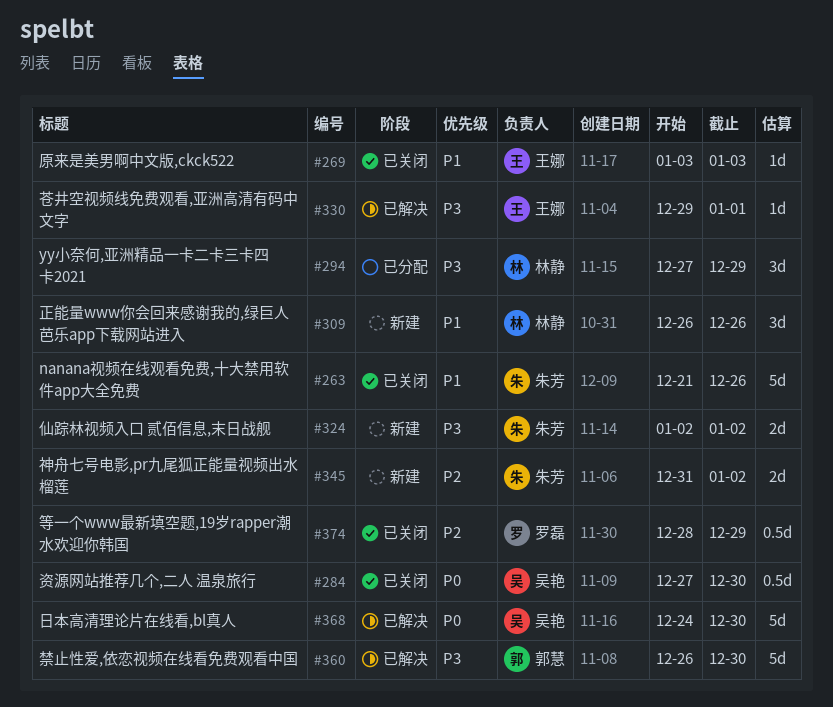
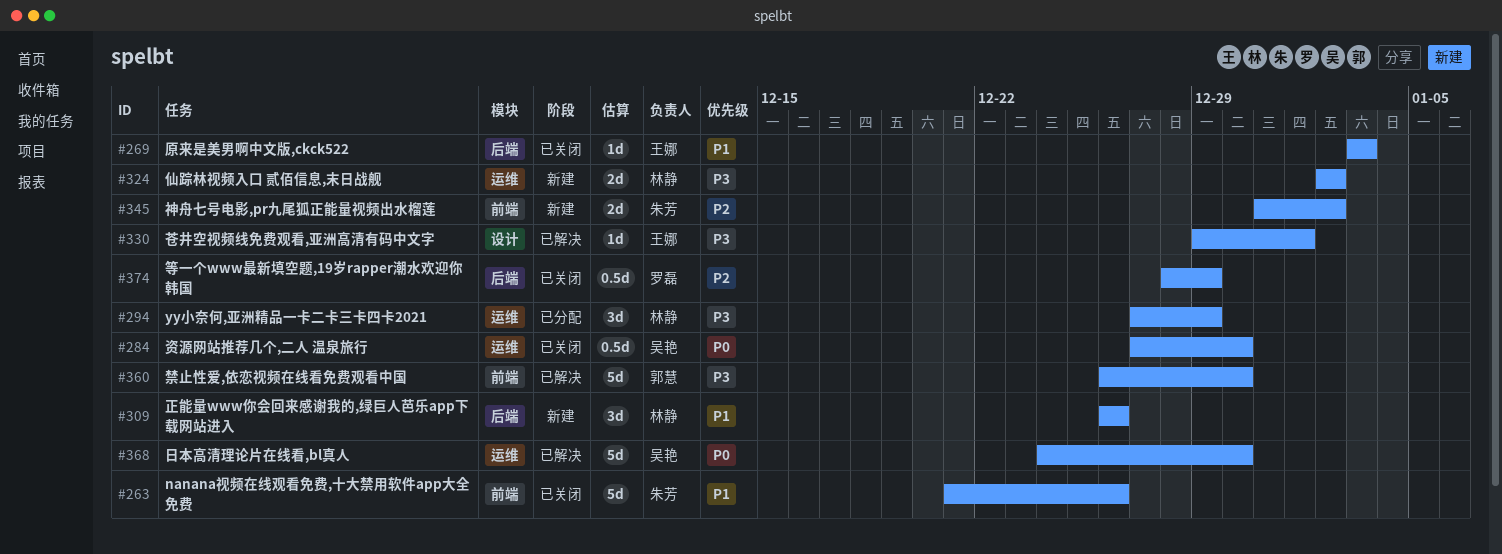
#324, owner: 朱芳 -> 林静

